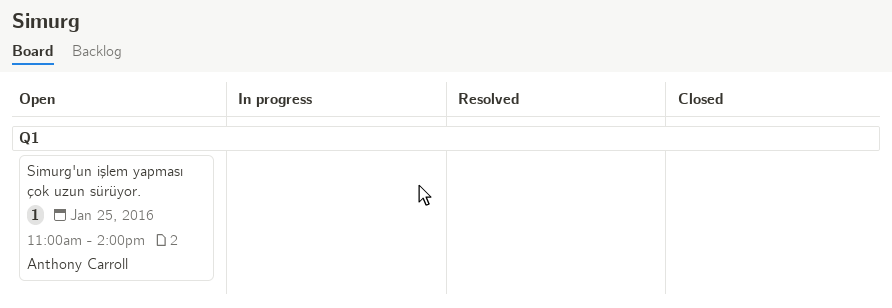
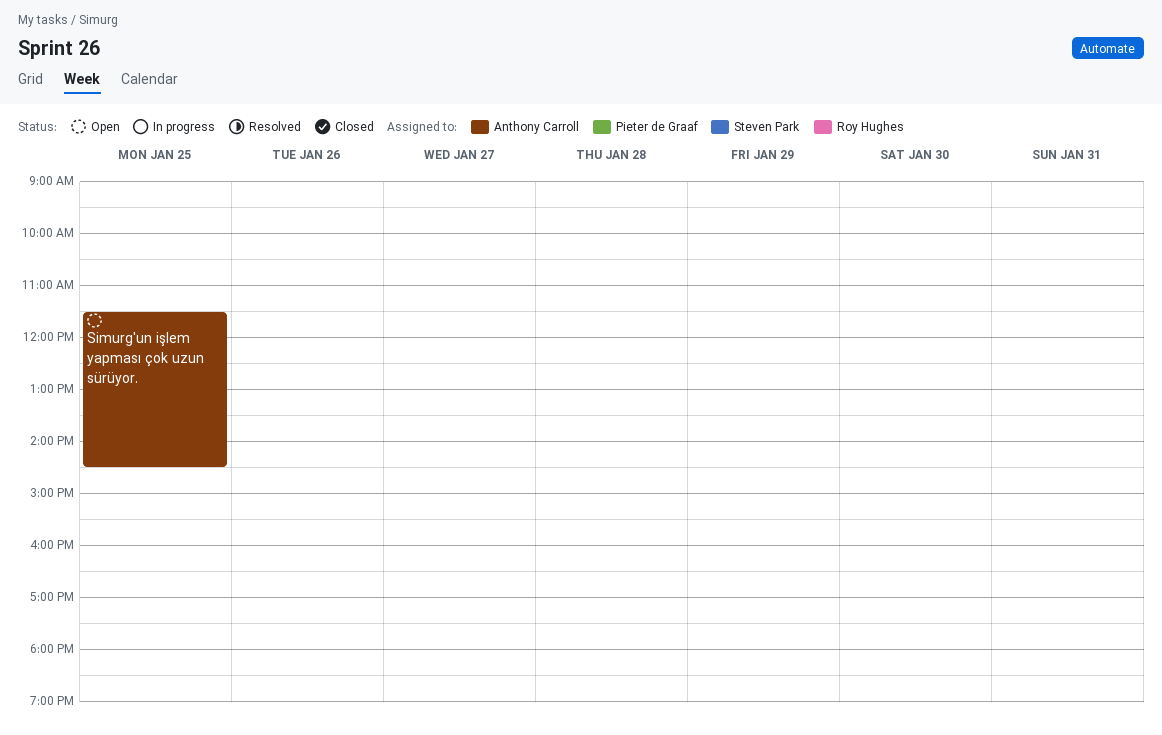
Simurg'un işlem yapması çok uzun sürüyor., begins: 11:00 -> 11:30
Simurg'un işlem yapması çok uzun sürüyor., ends: 14:00 -> 14:30

